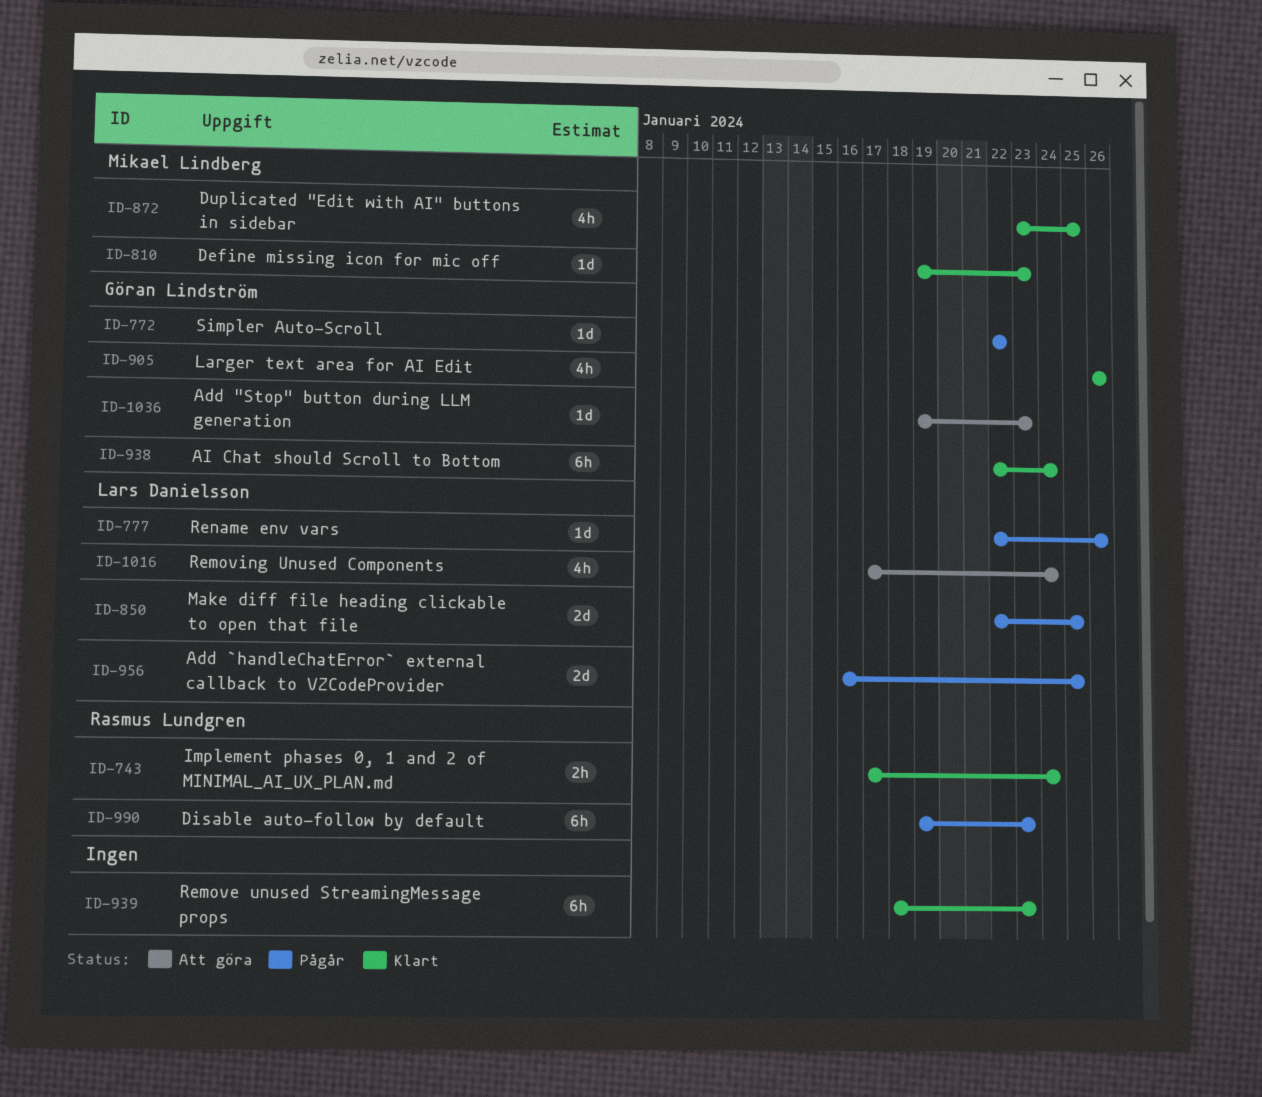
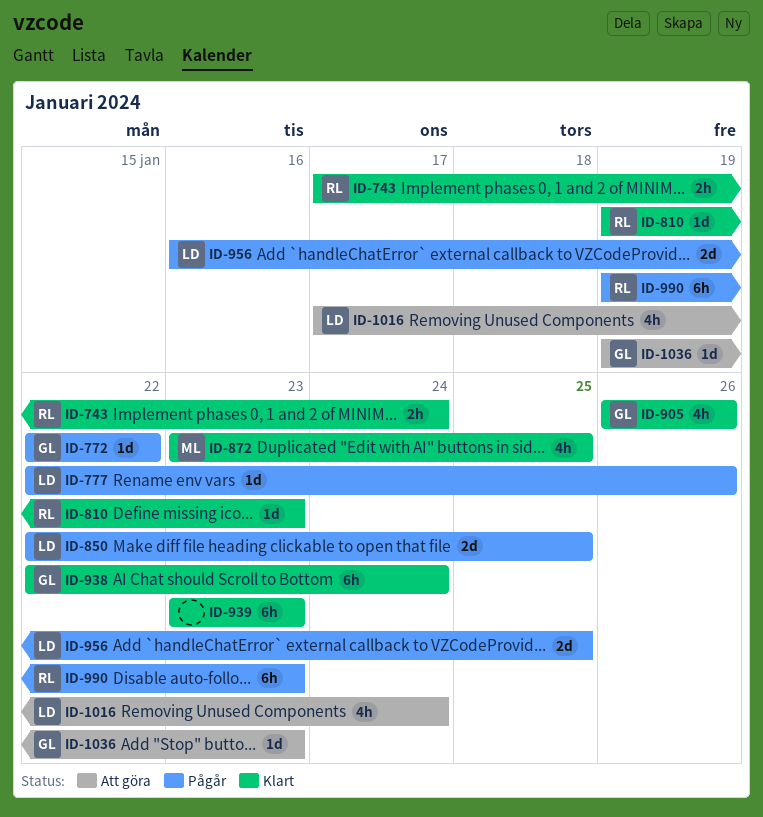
ID-810, owner: Mikael Lindberg -> Rasmus Lundgren
ID-939, start: Jan 18 -> Jan 23

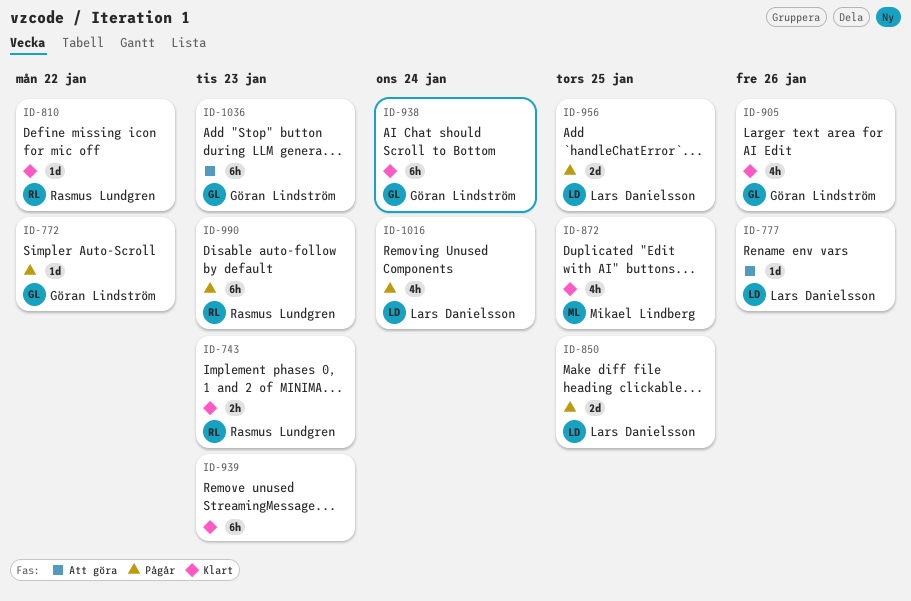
ID-743, due: Jan 24 -> Jan 23
ID-777, status: Pågår -> Att göra
ID-810, due: Jan 23 -> Jan 22
ID-1016, status: Att göra -> Pågår
ID-1036, estimate: 1d -> 6h

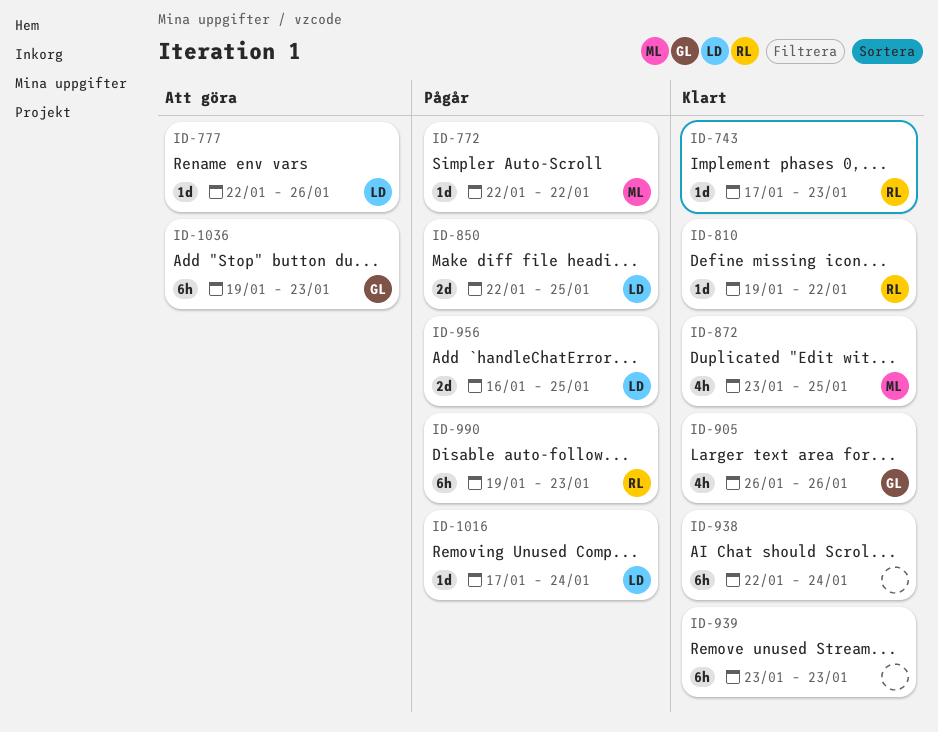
ID-743, estimate: 2h -> 1d
ID-772, owner: Göran Lindström -> Mikael Lindberg
ID-938, owner: Göran Lindström -> none
ID-1016, estimate: 4h -> 1d

